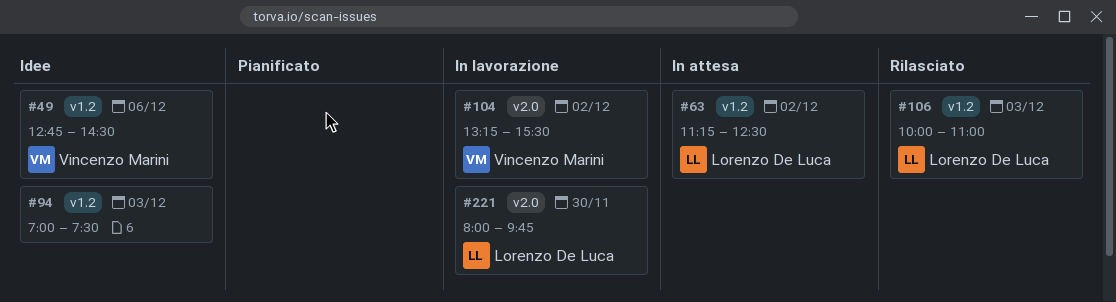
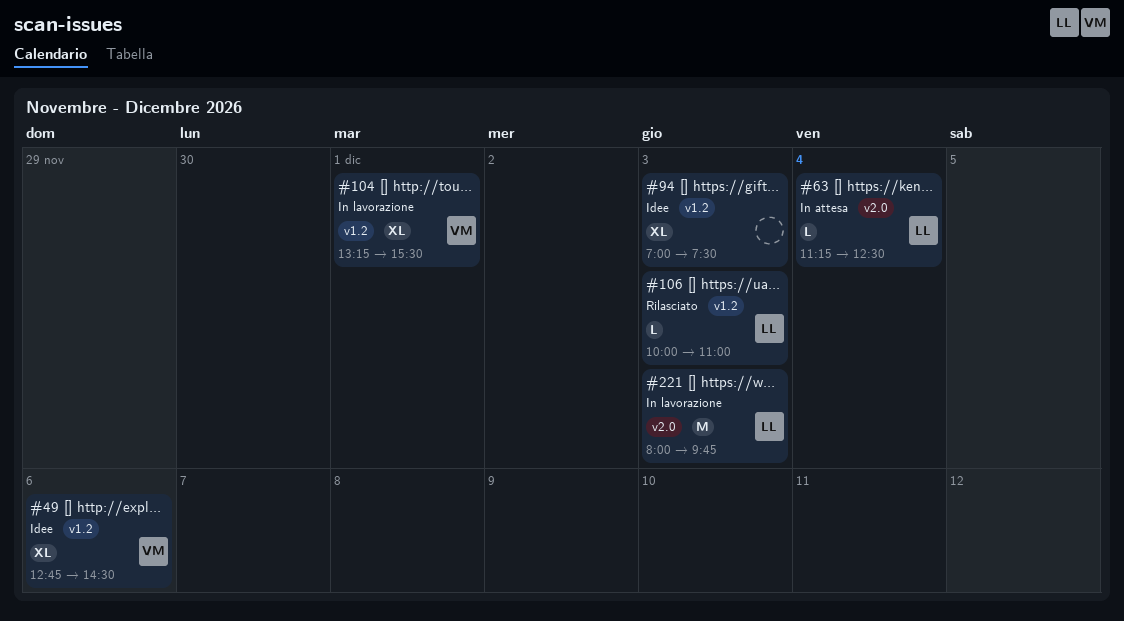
#63, label: v1.2 -> v2.0
#63, day: Dec 2 -> Dec 4
#104, label: v2.0 -> v1.2
#104, day: Dec 2 -> Dec 1
#221, day: Nov 30 -> Dec 3

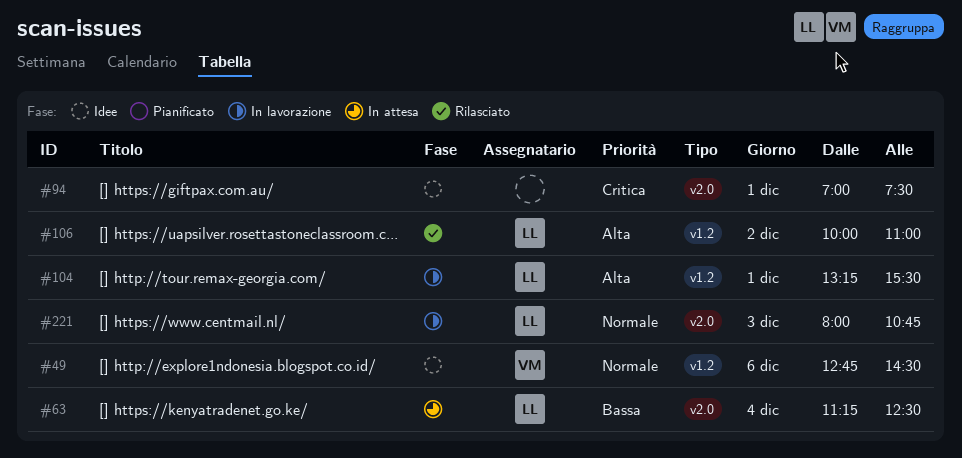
#94, label: v1.2 -> v2.0
#94, day: Dec 3 -> Dec 1
#104, owner: VM -> LL
#106, day: Dec 3 -> Dec 2
#221, ends: 09:45 -> 10:45

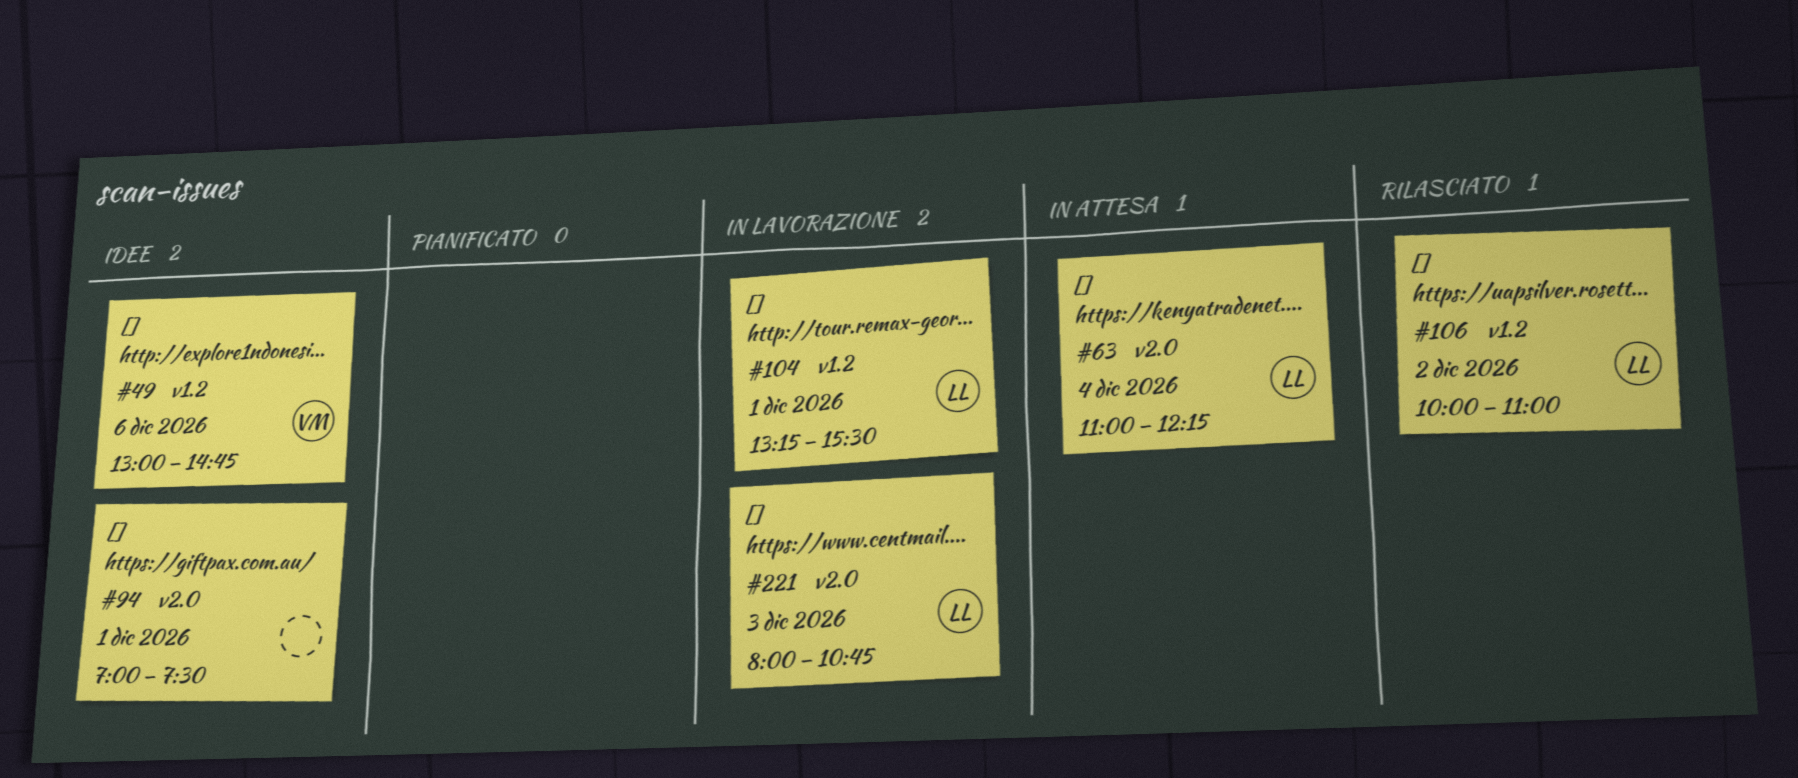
#49, begins: 12:45 -> 13:00
#49, ends: 14:30 -> 14:45
#63, begins: 11:15 -> 11:00
#63, ends: 12:30 -> 12:15

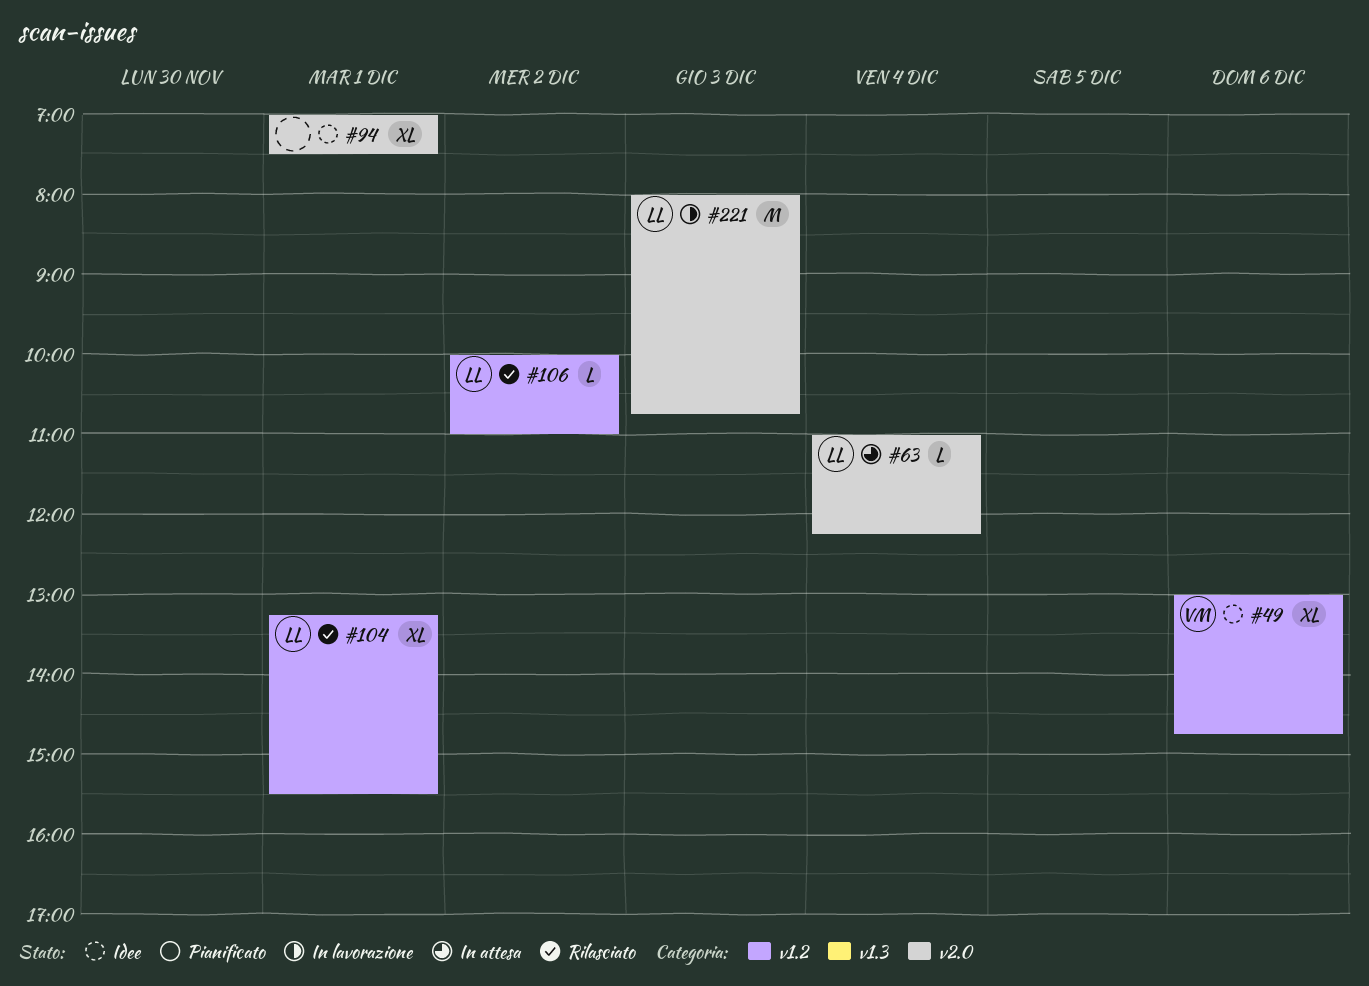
#104, status: In lavorazione -> Rilasciato

